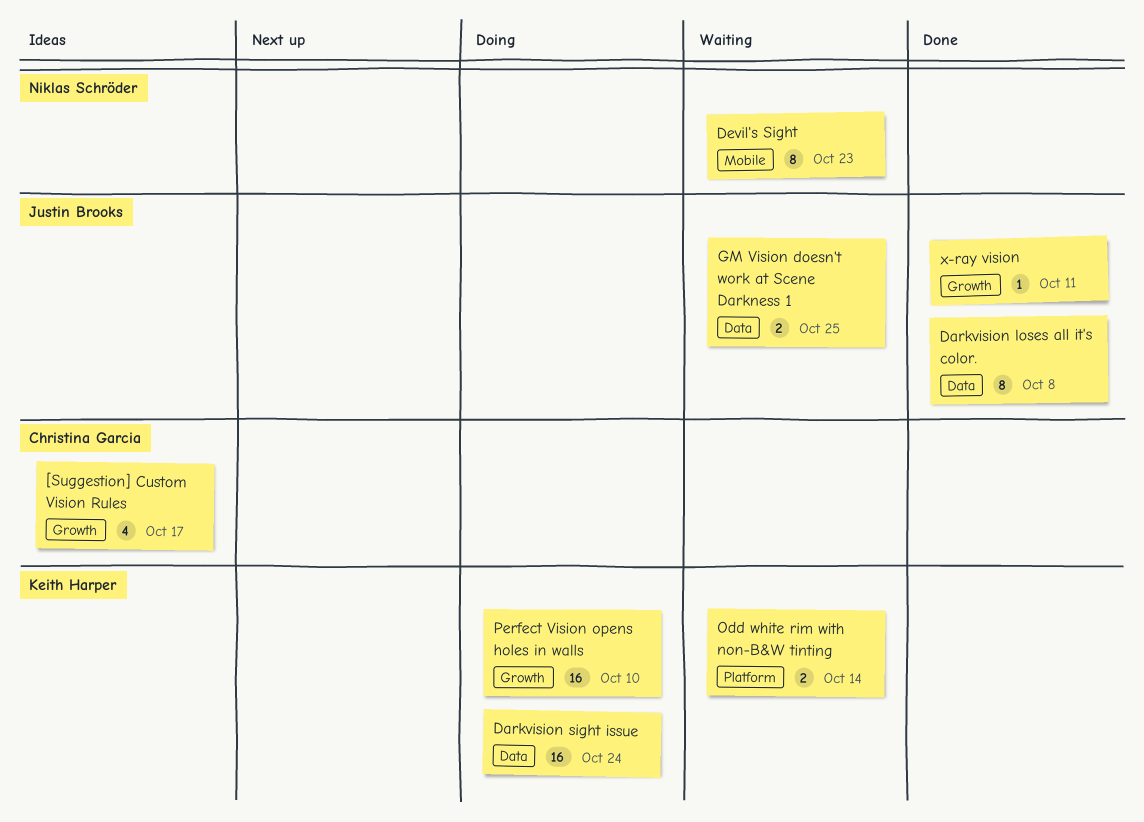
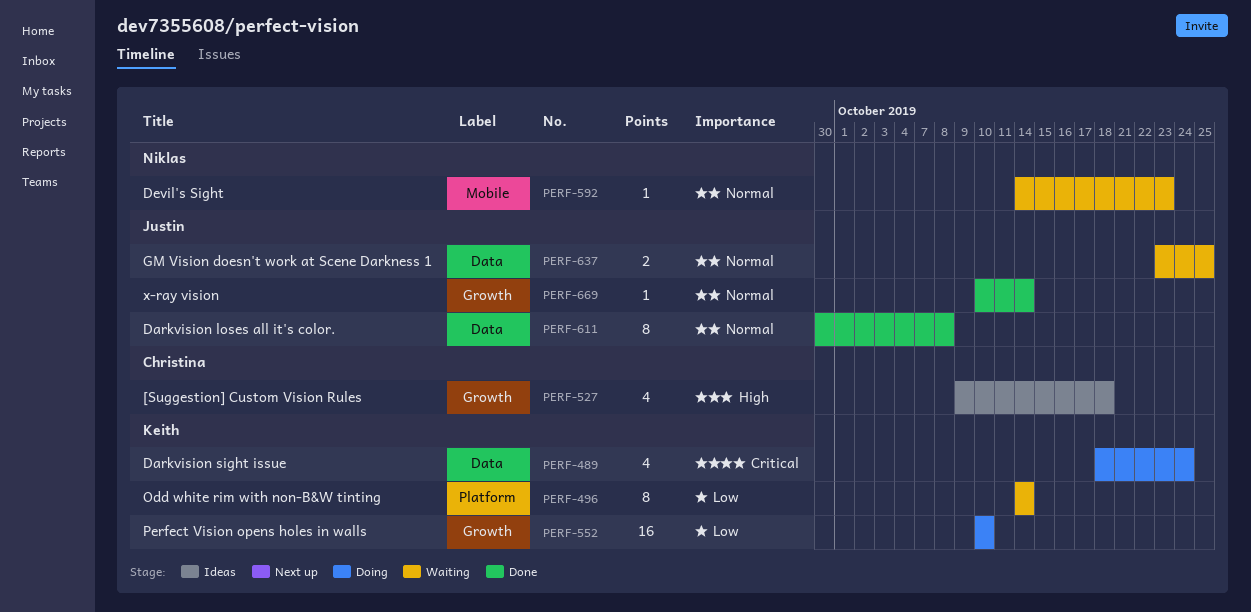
[Suggestion] Custom Vision Rules, due: Oct 17 -> Oct 18
Darkvision sight issue, estimate: 16 -> 4
Devil's Sight, estimate: 8 -> 1
Odd white rim with non-B&W tinting, estimate: 2 -> 8
x-ray vision, due: Oct 11 -> Oct 14

